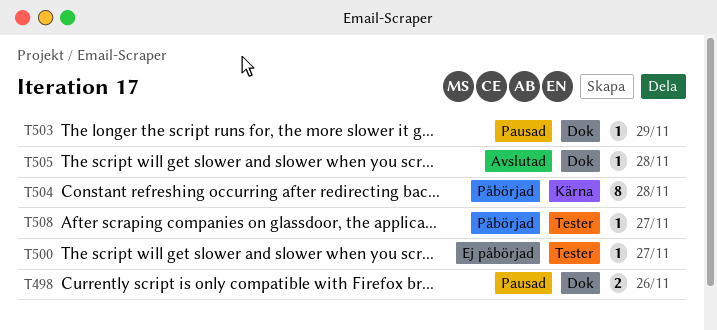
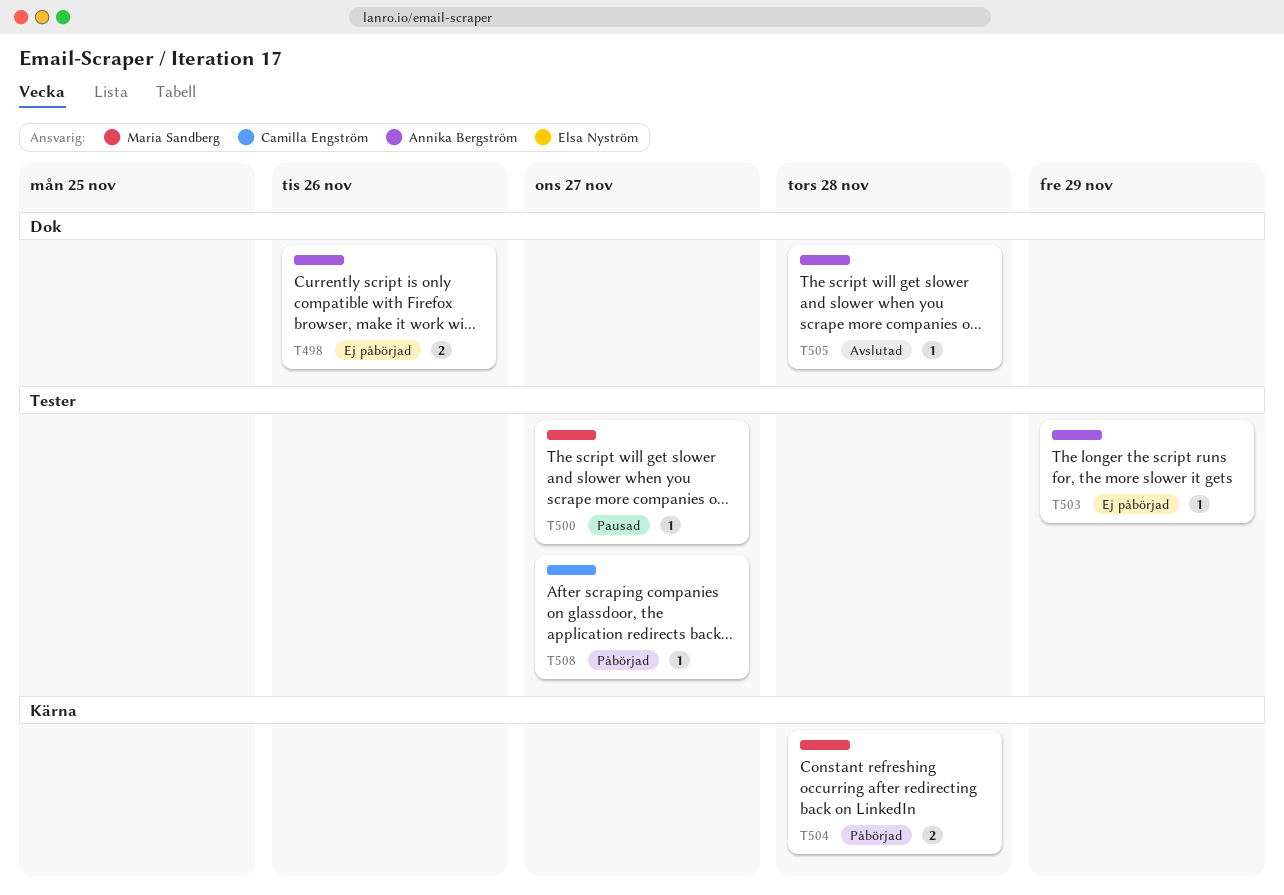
T498, status: Pausad -> Ej påbörjad
T500, status: Ej påbörjad -> Pausad
T503, status: Pausad -> Ej påbörjad
T503, label: Dok -> Tester
T504, estimate: 8 -> 2

